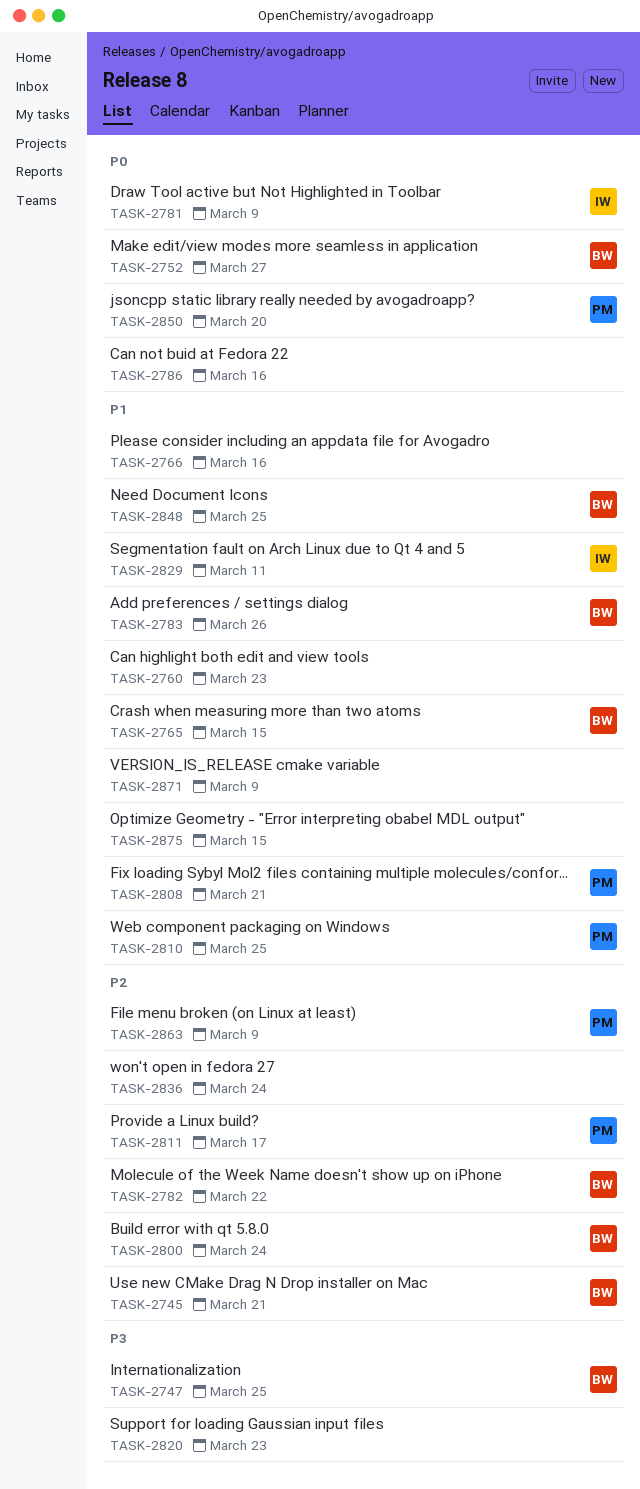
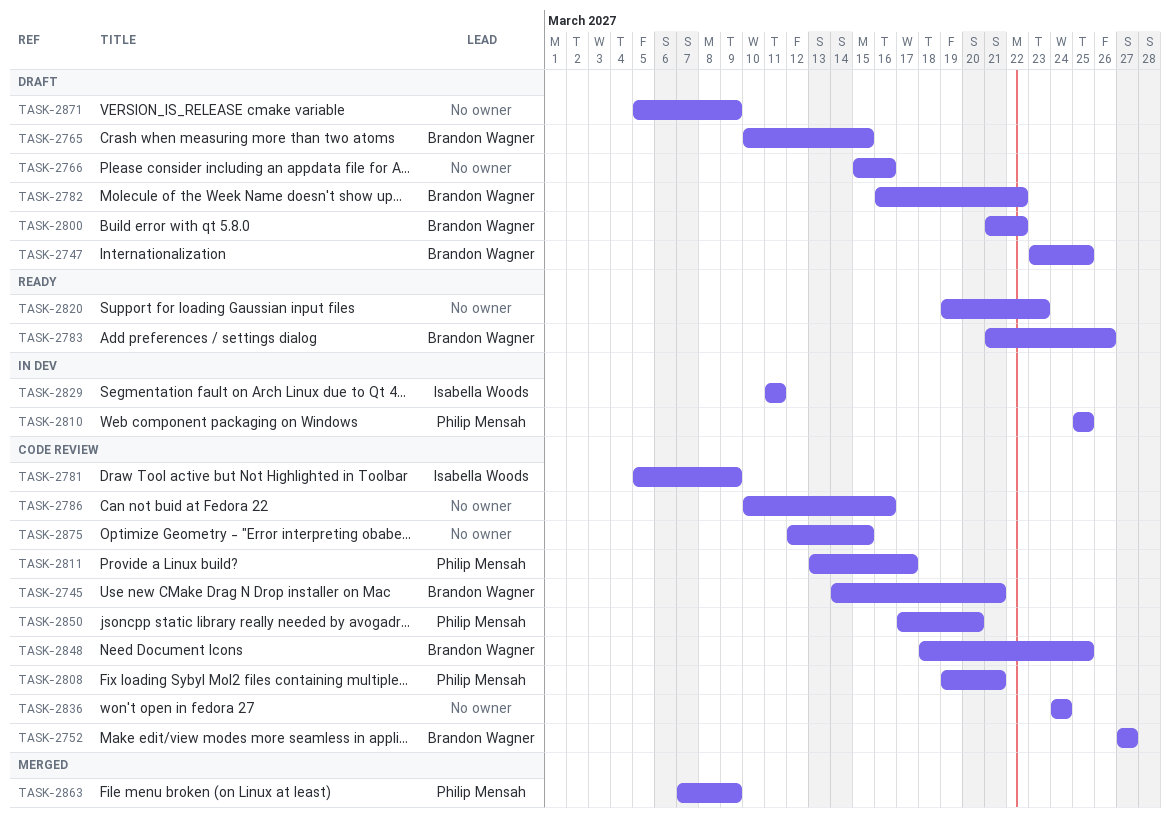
TASK-2760: present -> none
TASK-2800, due: Mar 24 -> Mar 22

